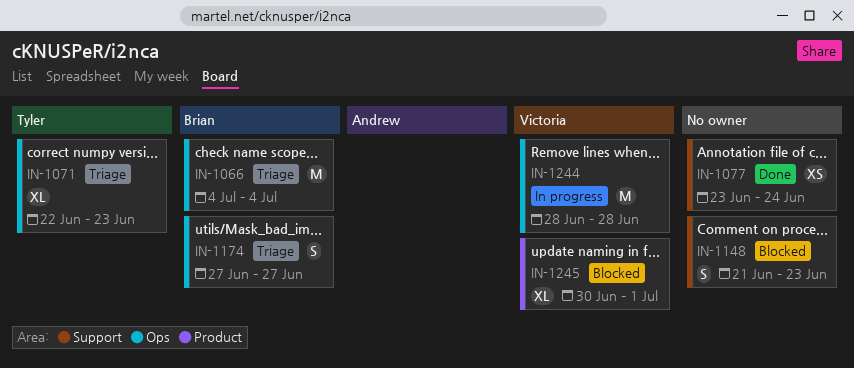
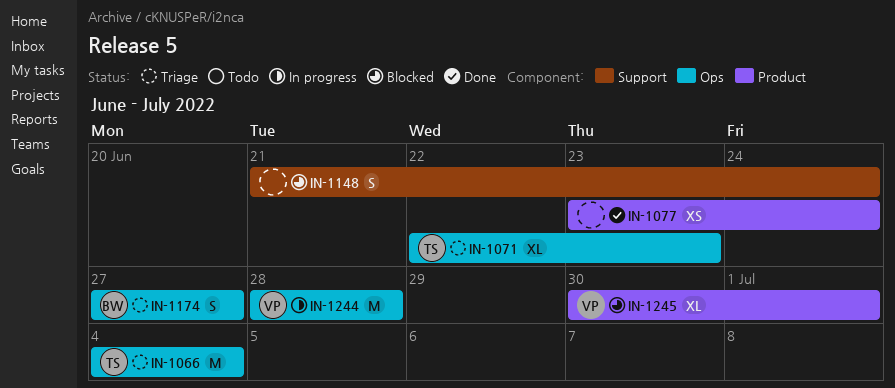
IN-1066, owner: Brian -> Tyler
IN-1077, label: Support -> Product
IN-1148, due: Jun 23 -> Jun 24

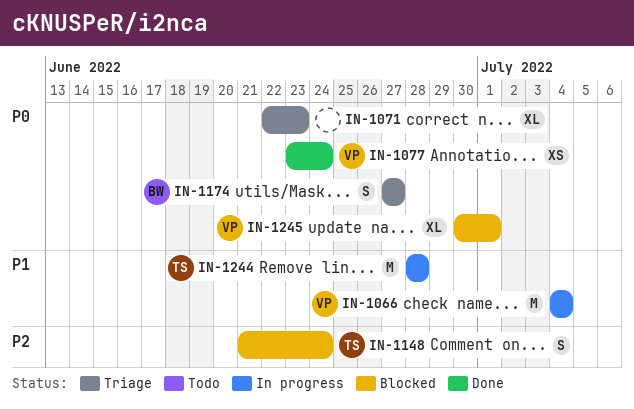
IN-1066, status: Triage -> In progress
IN-1066, owner: TS -> VP
IN-1071, owner: TS -> none
IN-1077, owner: none -> VP
IN-1148, owner: none -> TS
IN-1244, owner: VP -> TS

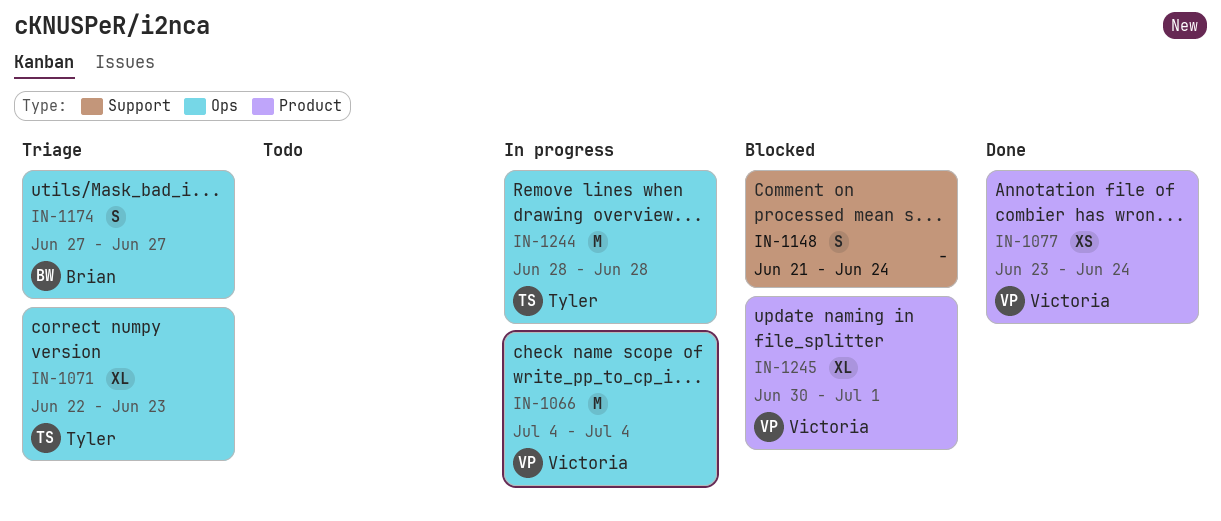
IN-1071, owner: none -> Tyler
IN-1148, owner: Tyler -> none

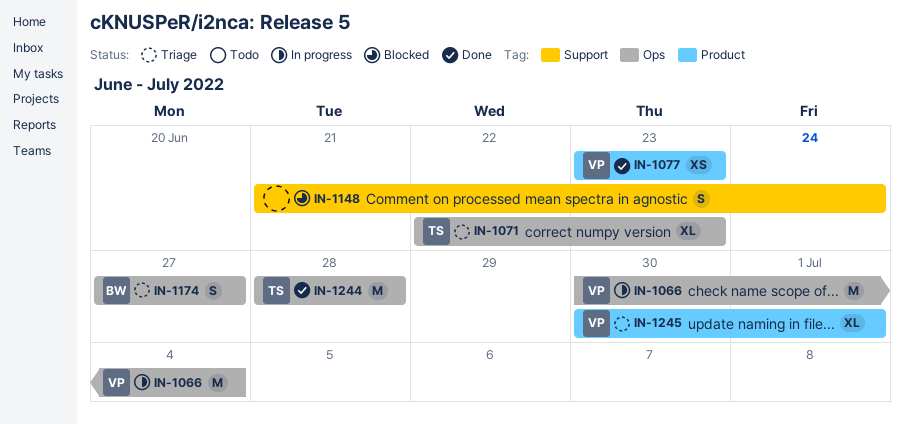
IN-1066, start: Jul 4 -> Jun 30
IN-1077, due: Jun 24 -> Jun 23
IN-1244, status: In progress -> Done
IN-1245, status: Blocked -> Triage

